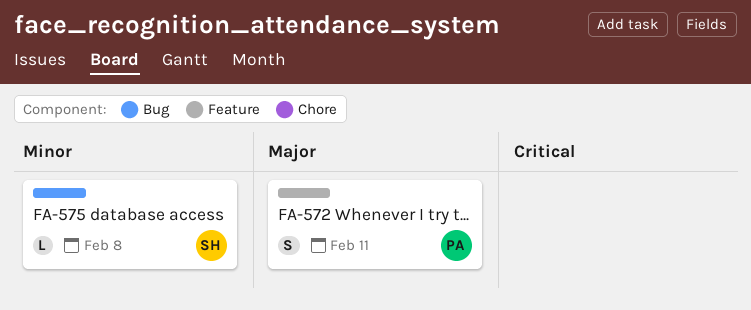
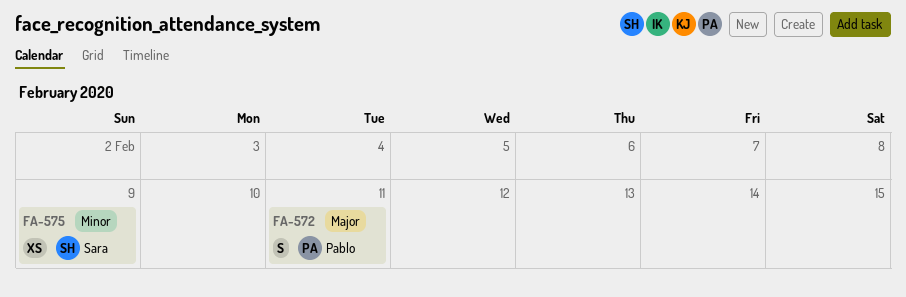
FA-575, estimate: L -> XS
FA-575, due: Feb 8 -> Feb 9

